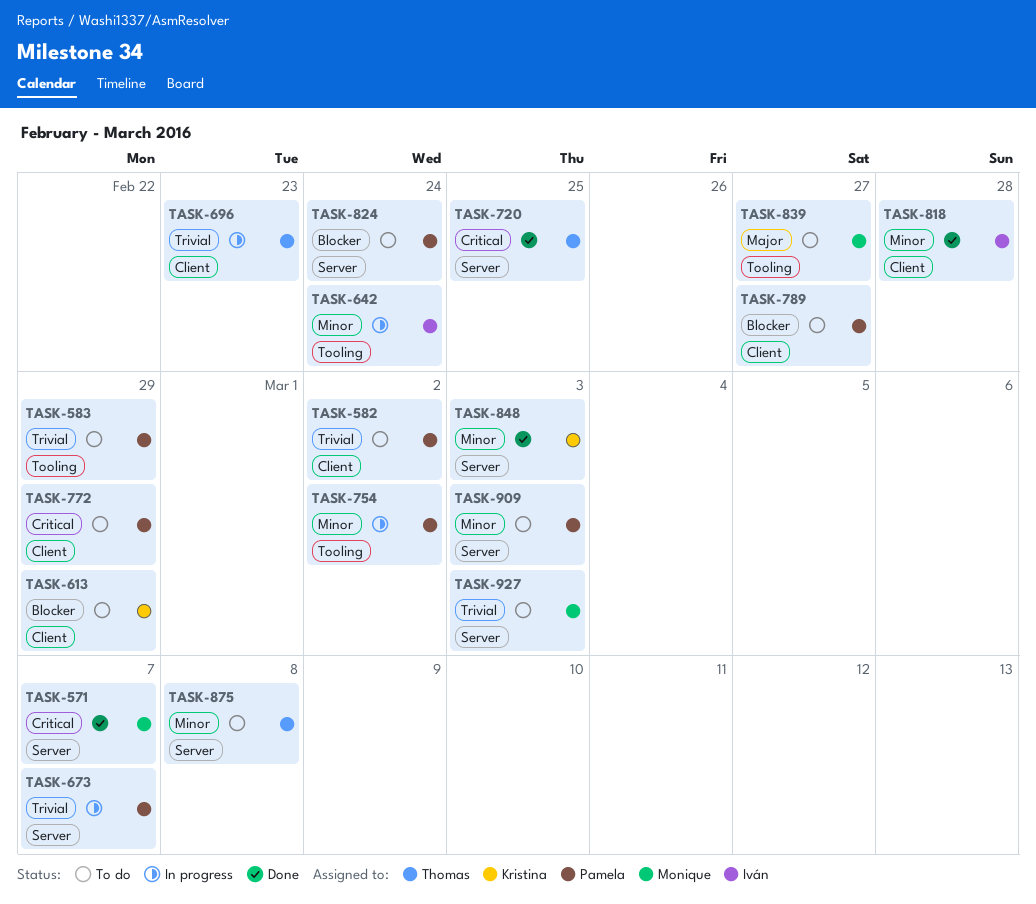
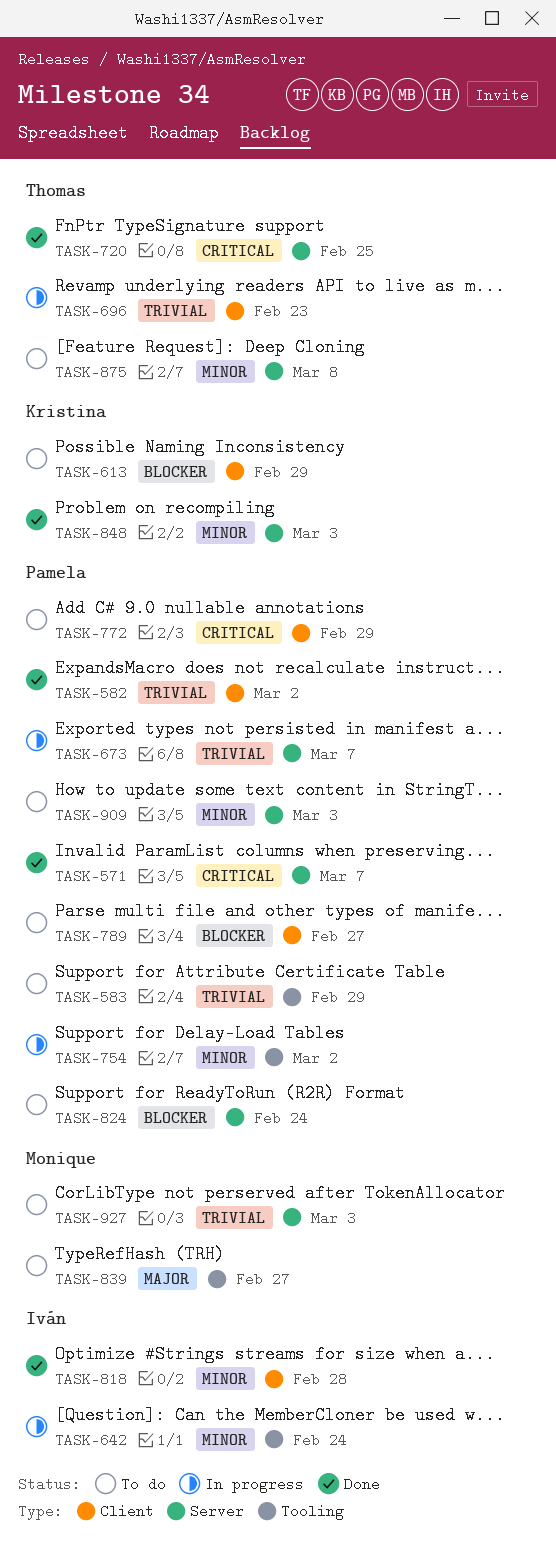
TASK-571, owner: Monique -> Pamela
TASK-582, status: To do -> Done

